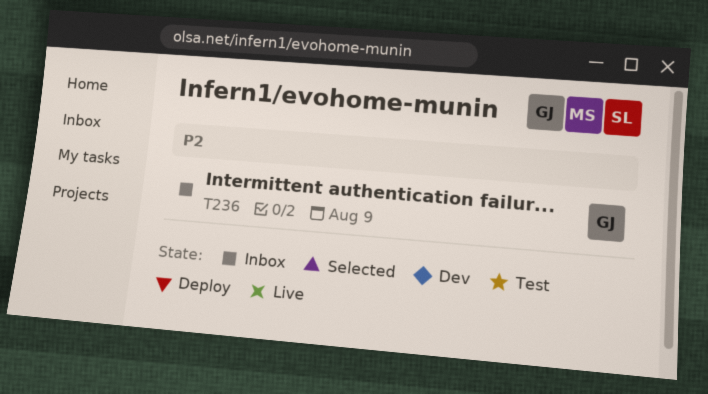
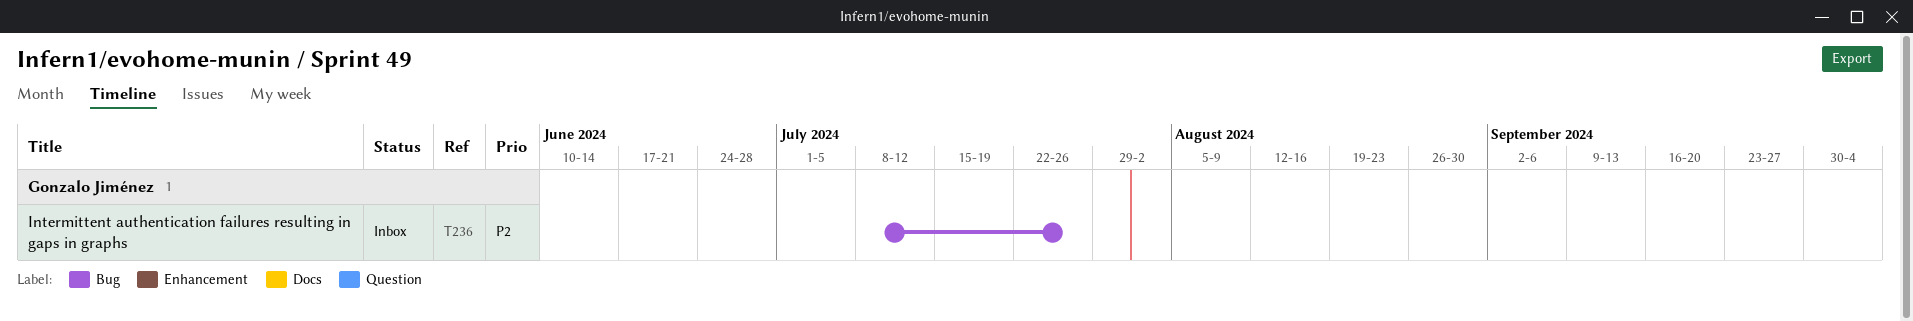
T236, due: Aug 9 -> Jul 26

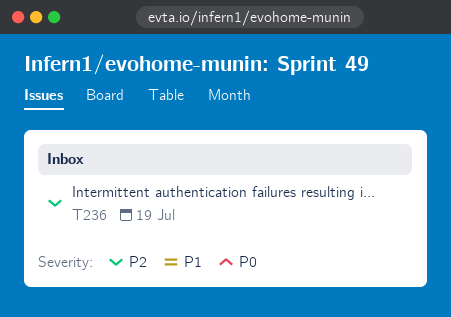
T236, due: Jul 26 -> Jul 19

